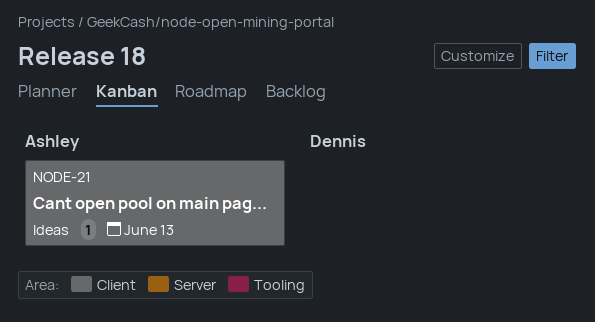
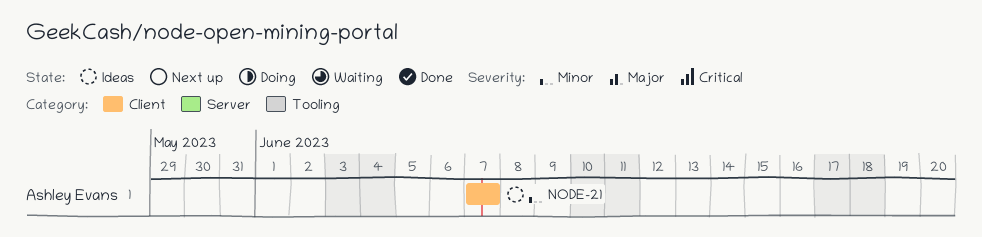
NODE-21, due: Jun 13 -> Jun 7

